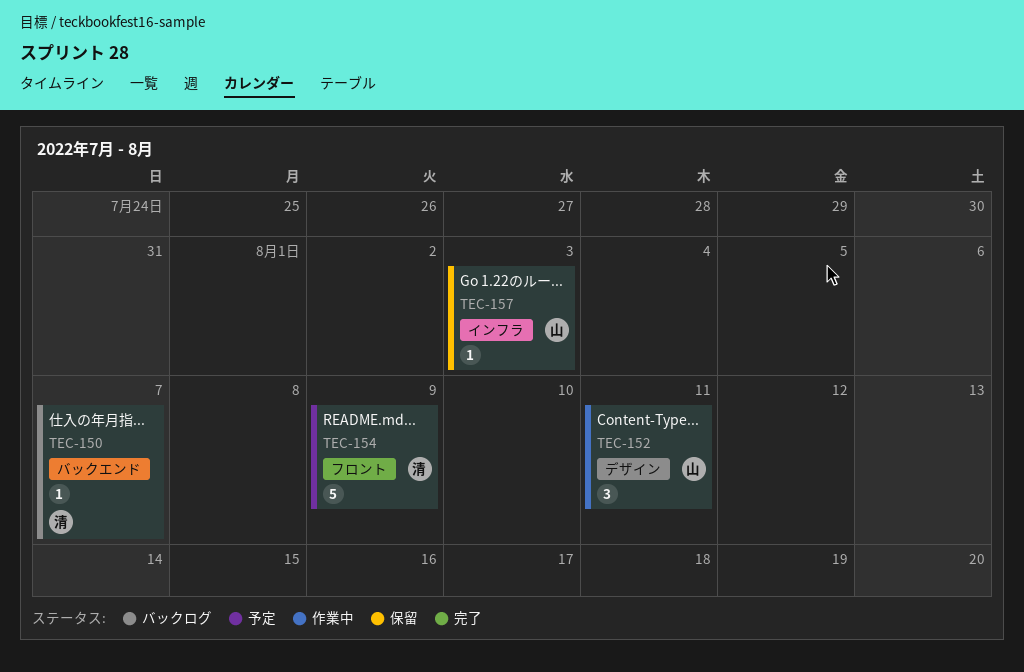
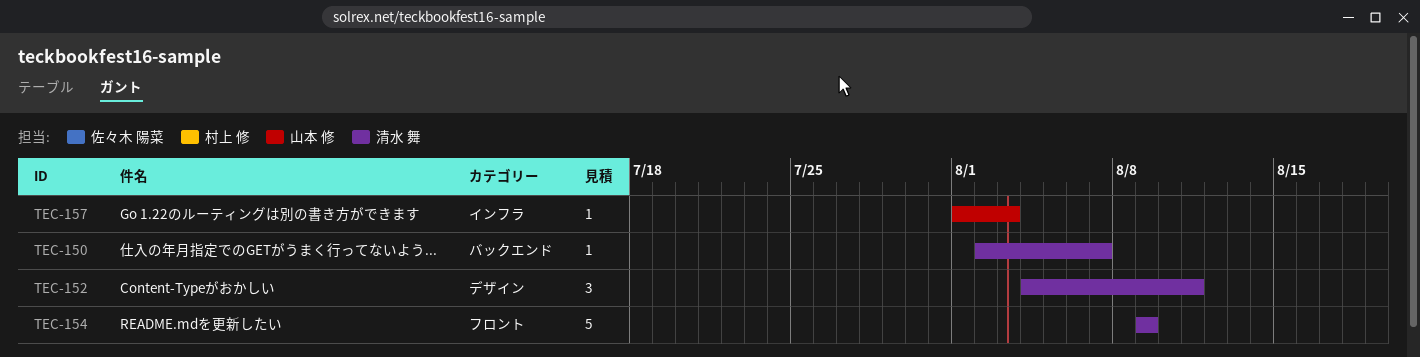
TEC-152, owner: 山本 修 -> 清水 舞

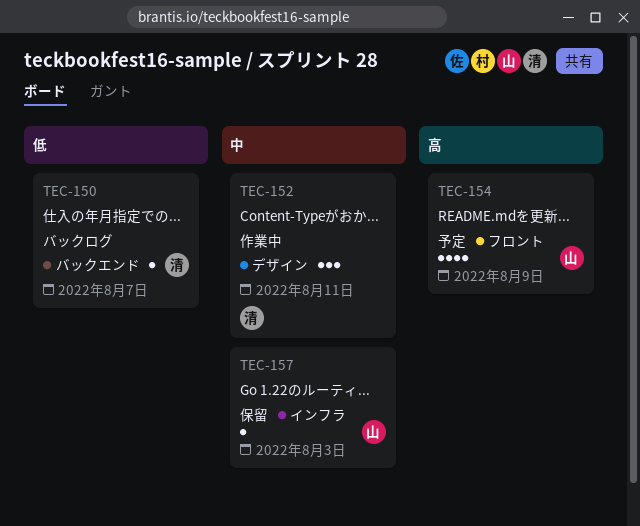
TEC-154, owner: 清水 舞 -> 山本 修
TEC-154, estimate: 5 -> 4

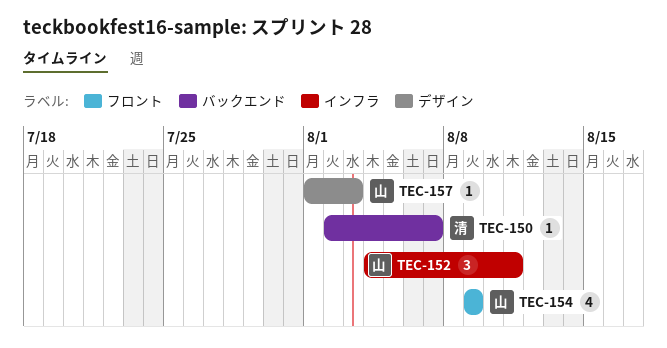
TEC-152, owner: 清 -> 山
TEC-152, label: デザイン -> インフラ
TEC-157, label: インフラ -> デザイン

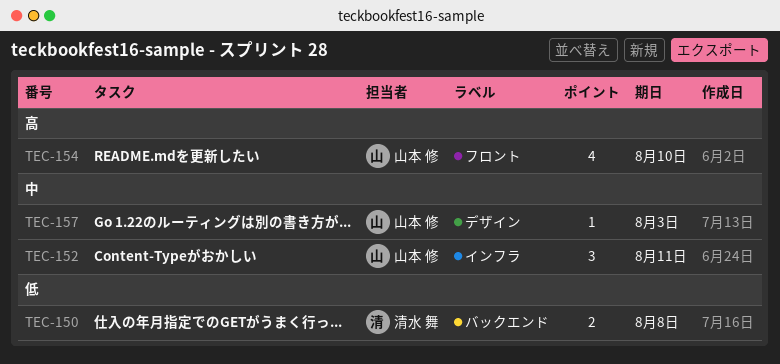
TEC-150, estimate: 1 -> 2
TEC-150, due: Aug 7 -> Aug 8
TEC-154, due: Aug 9 -> Aug 10

